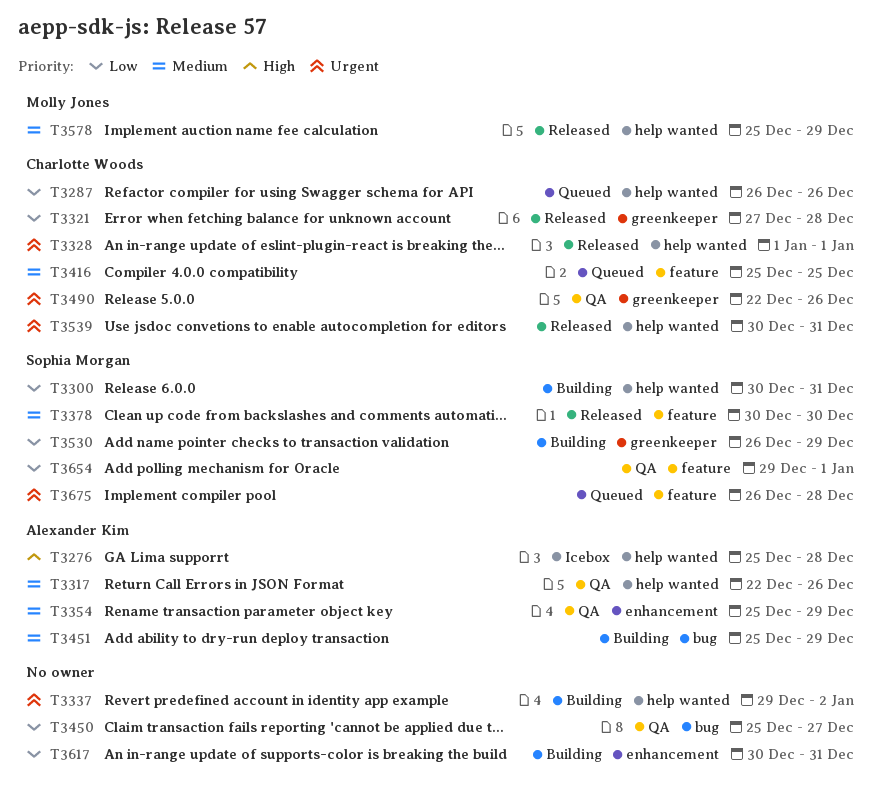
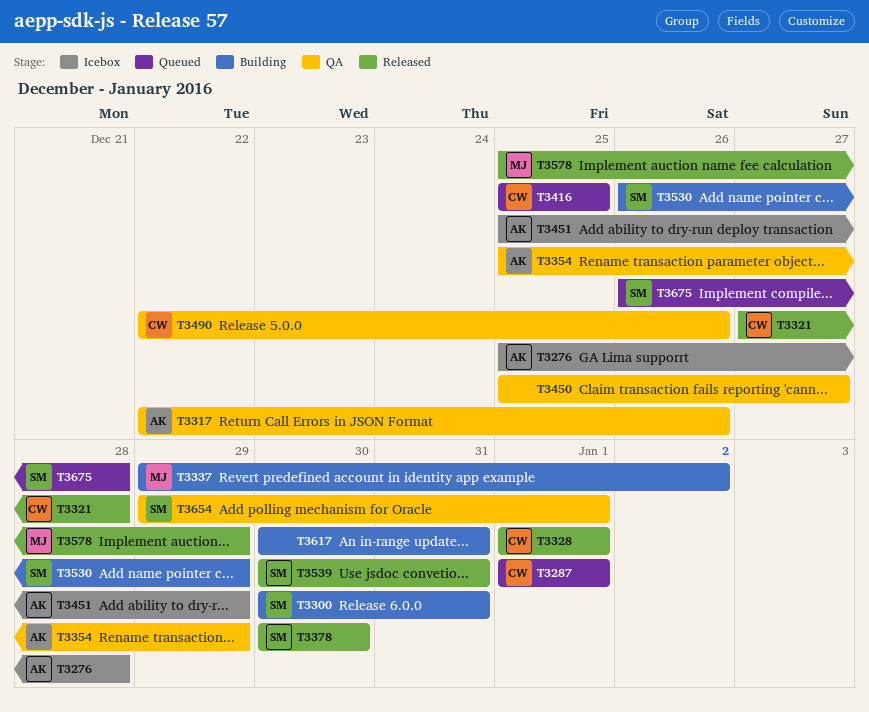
T3287, start: Dec 26 -> Jan 1
T3287, due: Dec 26 -> Jan 1
T3337, owner: none -> Molly Jones
T3451, status: Building -> Icebox
T3539, owner: Charlotte Woods -> Sophia Morgan

